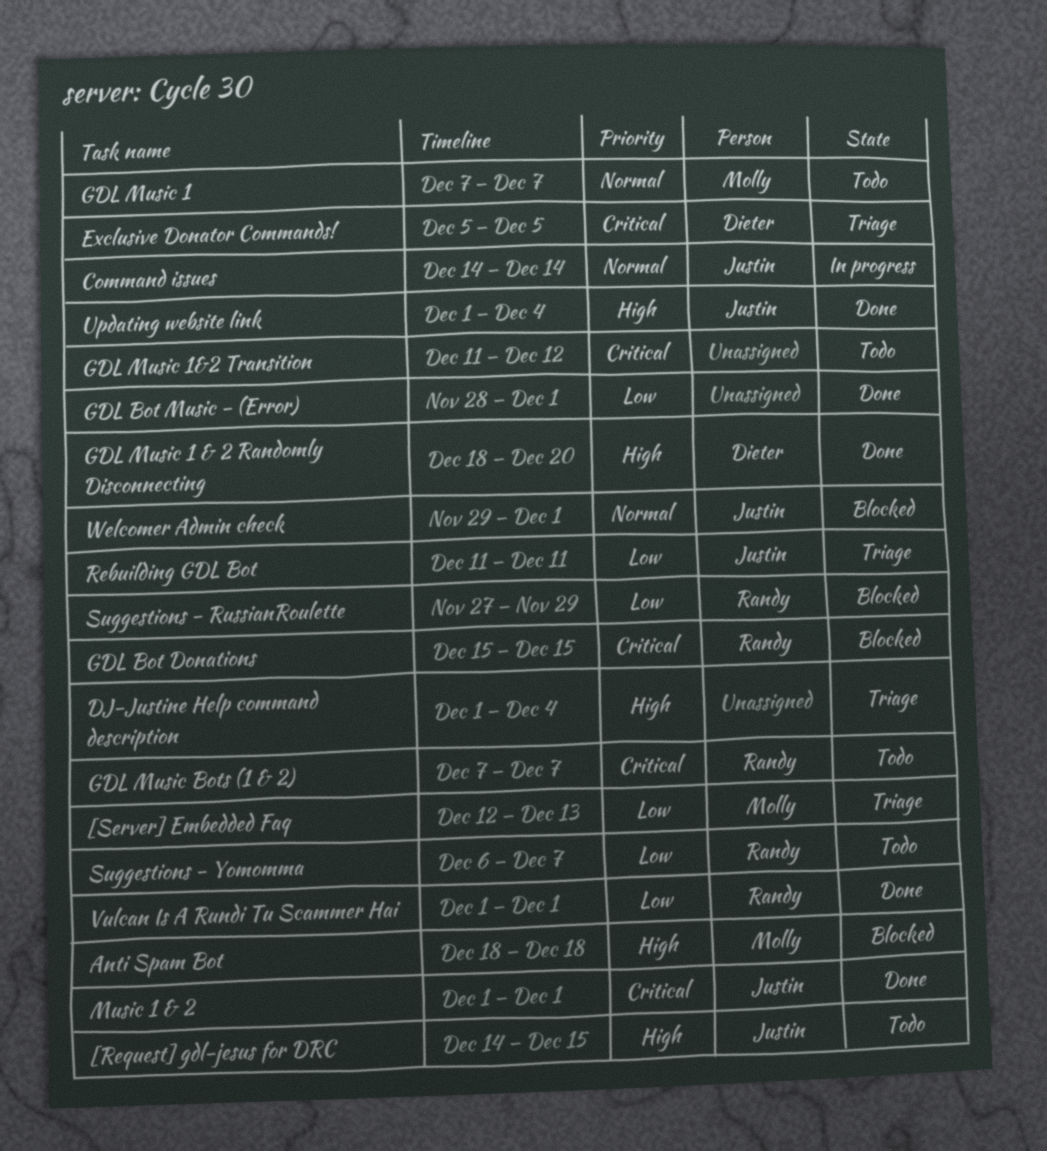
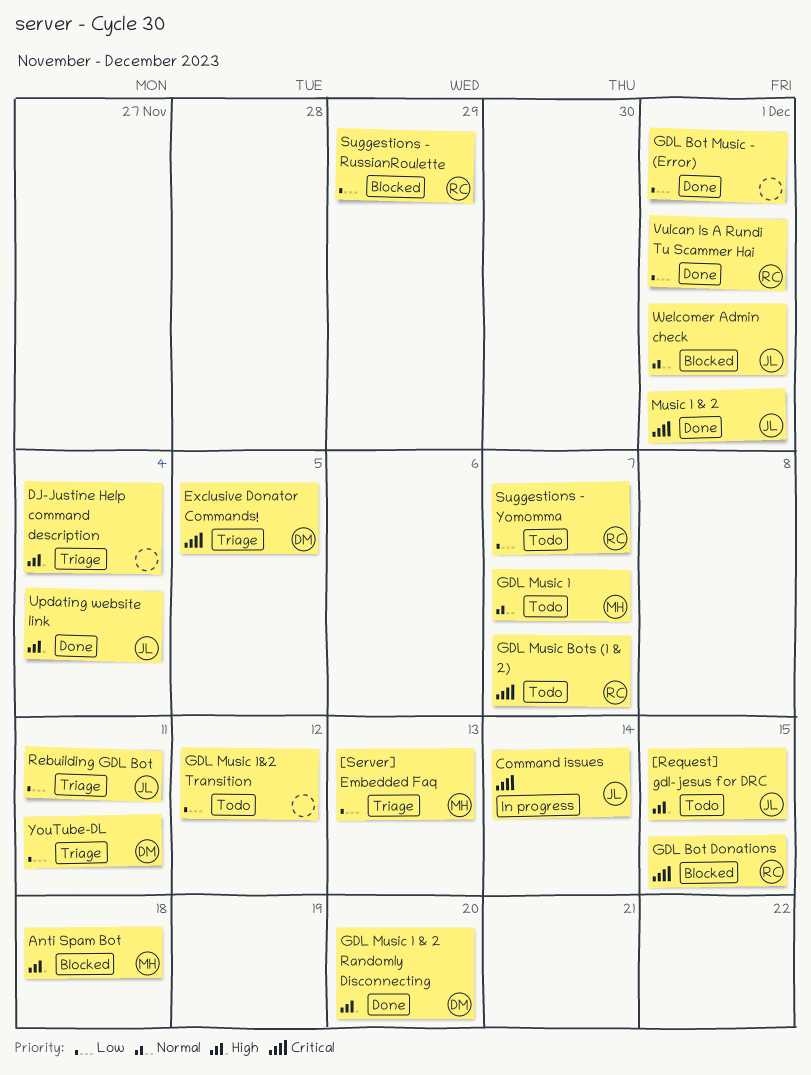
Command issues, priority: Normal -> Critical
GDL Music 1&2 Transition, priority: Critical -> Low
YouTube-DL: none -> present

